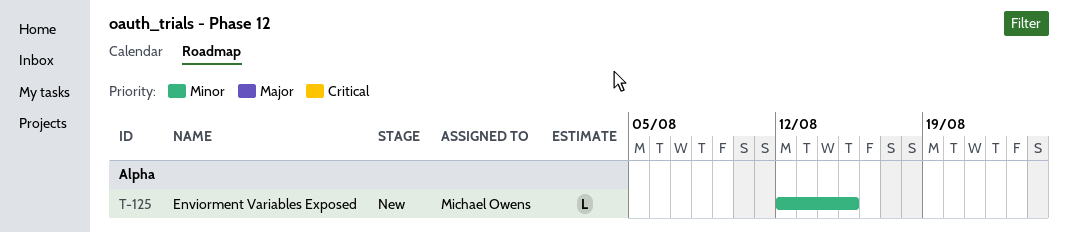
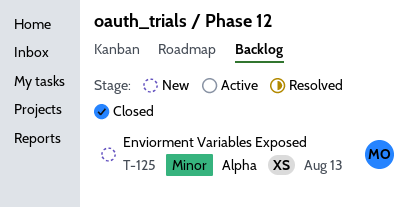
T-125, estimate: L -> XS
T-125, due: Aug 15 -> Aug 13

